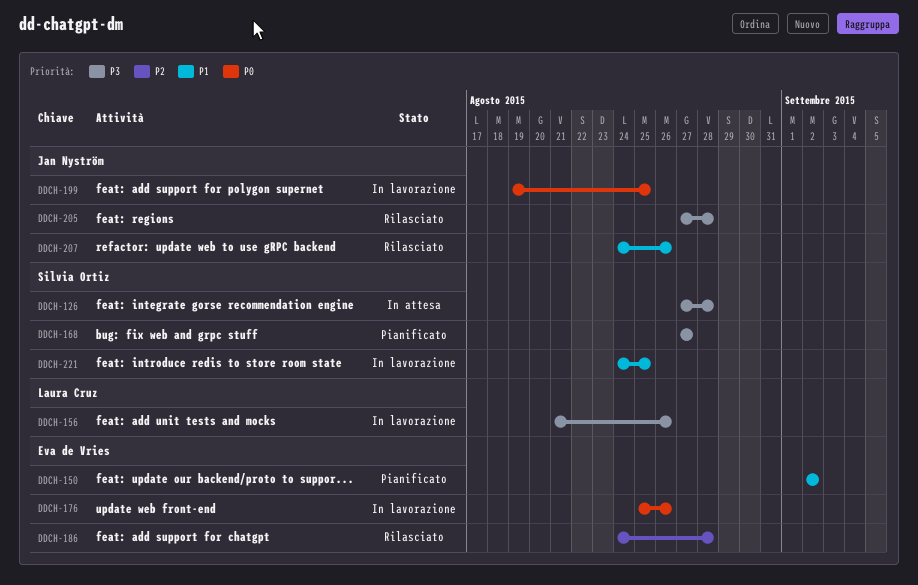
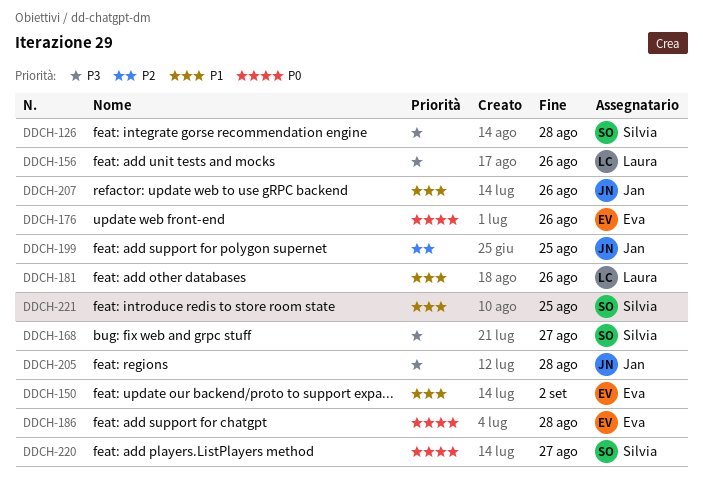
DDCH-181: none -> present
DDCH-186, priority: P2 -> P0
DDCH-199, priority: P0 -> P2
DDCH-220: none -> present

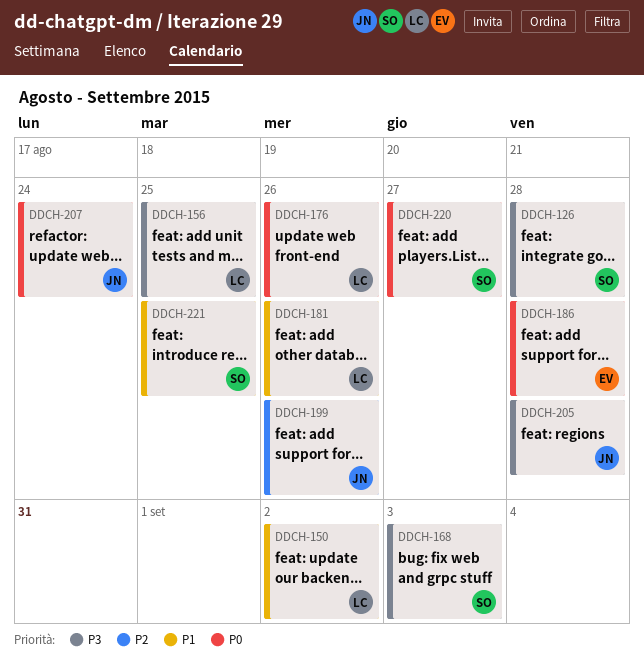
DDCH-150, owner: Eva -> Laura
DDCH-156, due: Aug 26 -> Aug 25
DDCH-168, due: Aug 27 -> Sep 3
DDCH-176, owner: Eva -> Laura
DDCH-199, due: Aug 25 -> Aug 26
DDCH-207, priority: P1 -> P0
DDCH-207, due: Aug 26 -> Aug 24

